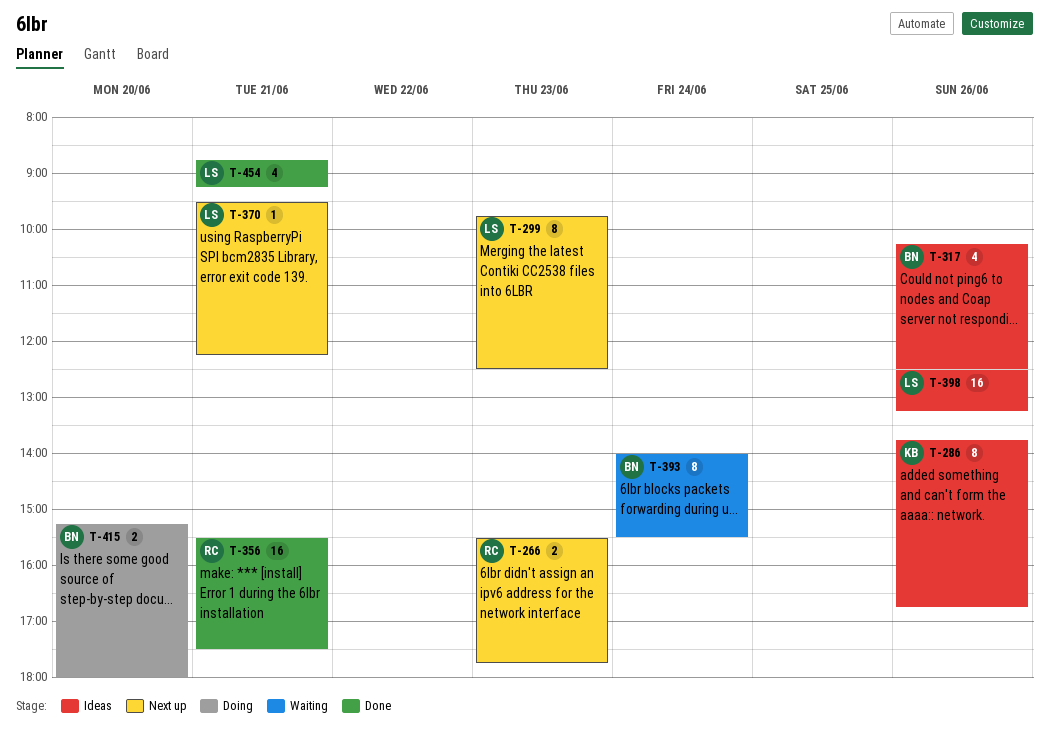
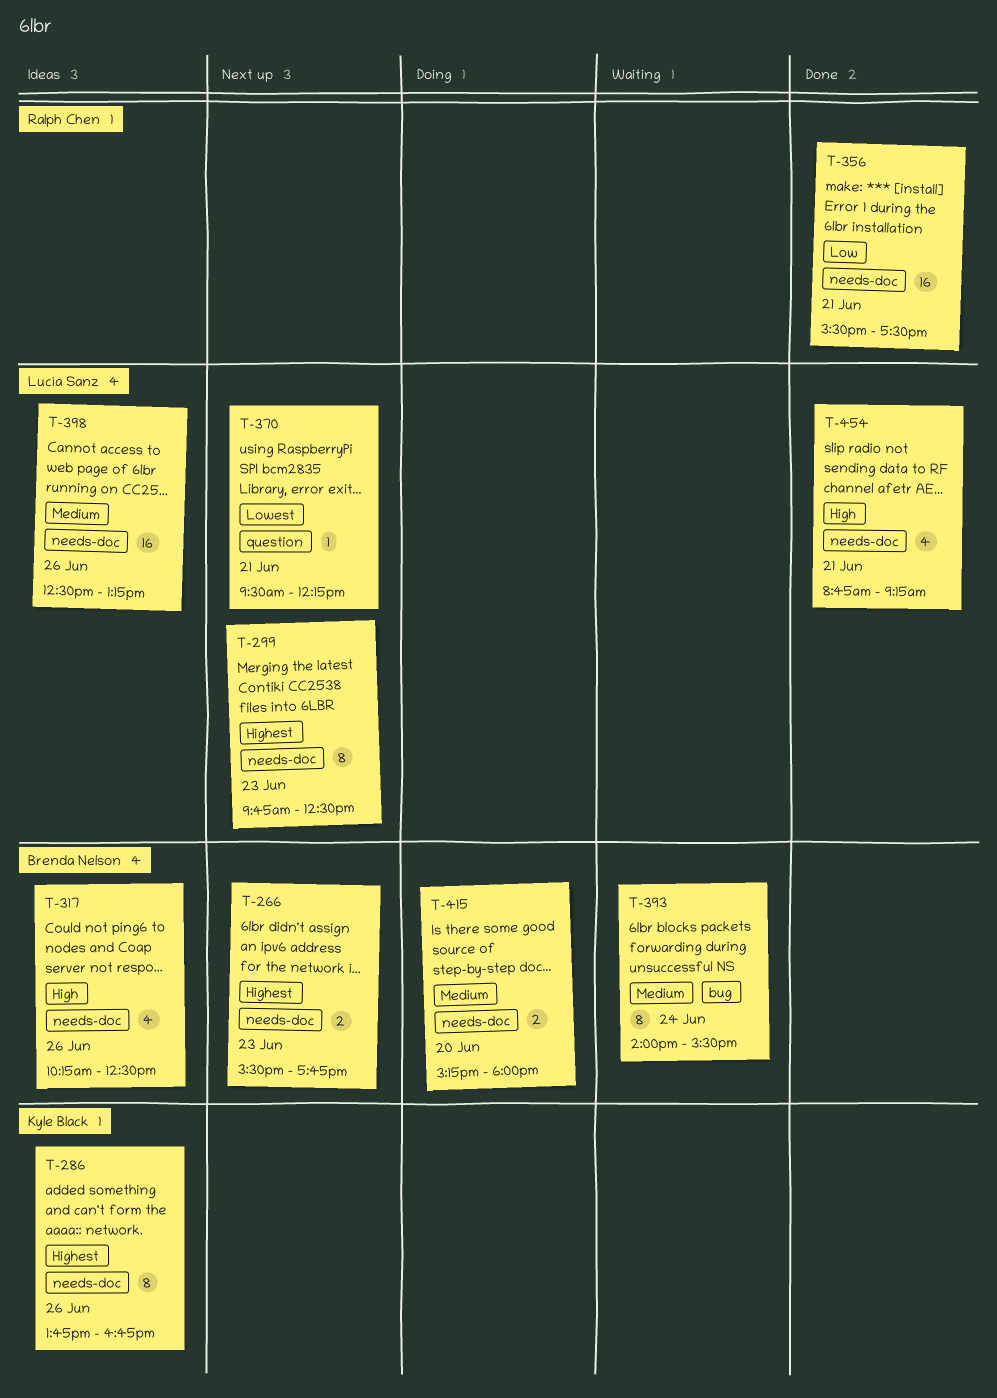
T-266, owner: Ralph Chen -> Brenda Nelson

